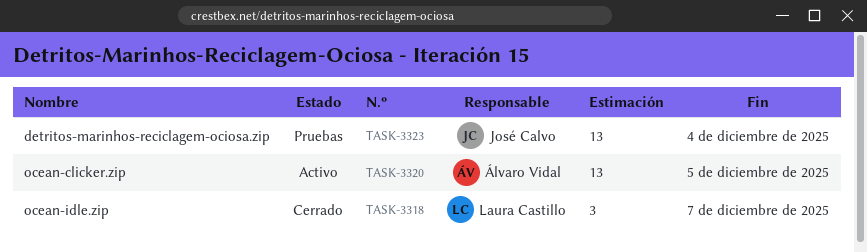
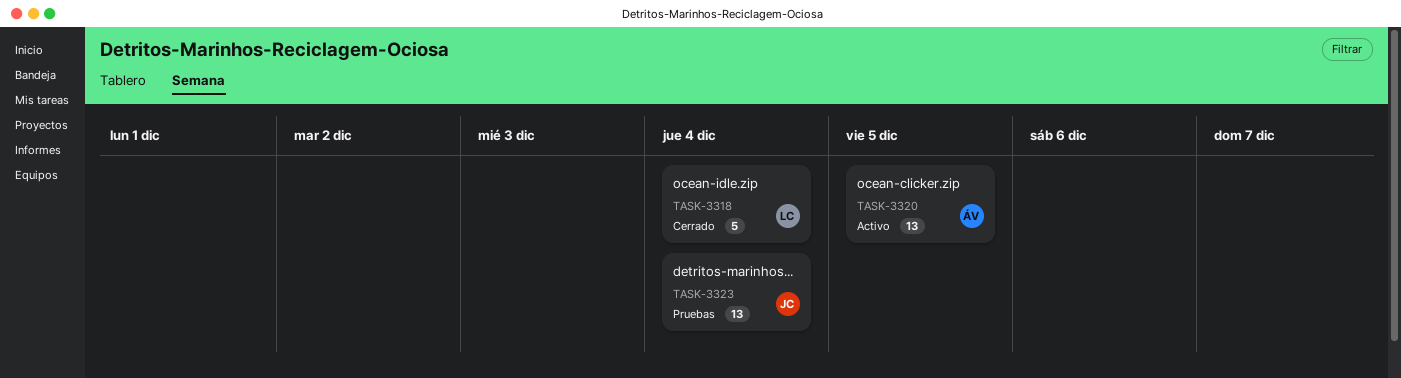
TASK-3318, estimate: 3 -> 5
TASK-3318, due: Dec 7 -> Dec 4

